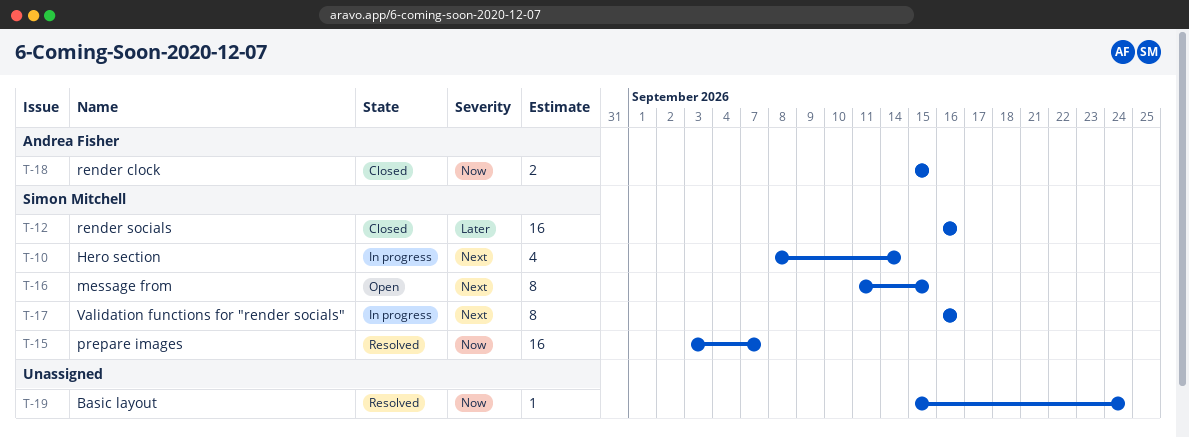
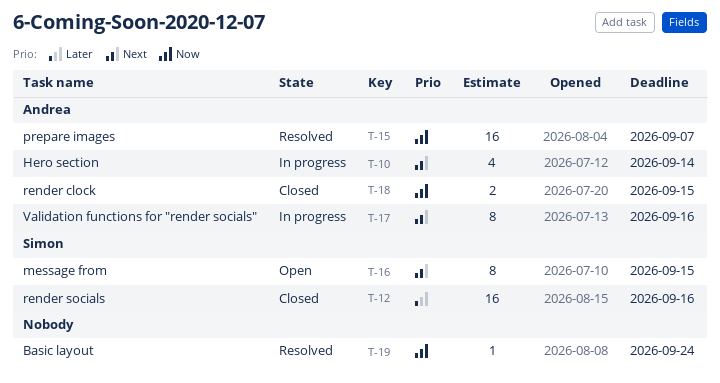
T-10, owner: Simon Mitchell -> Andrea Fisher
T-15, owner: Simon Mitchell -> Andrea Fisher
T-17, owner: Simon Mitchell -> Andrea Fisher

